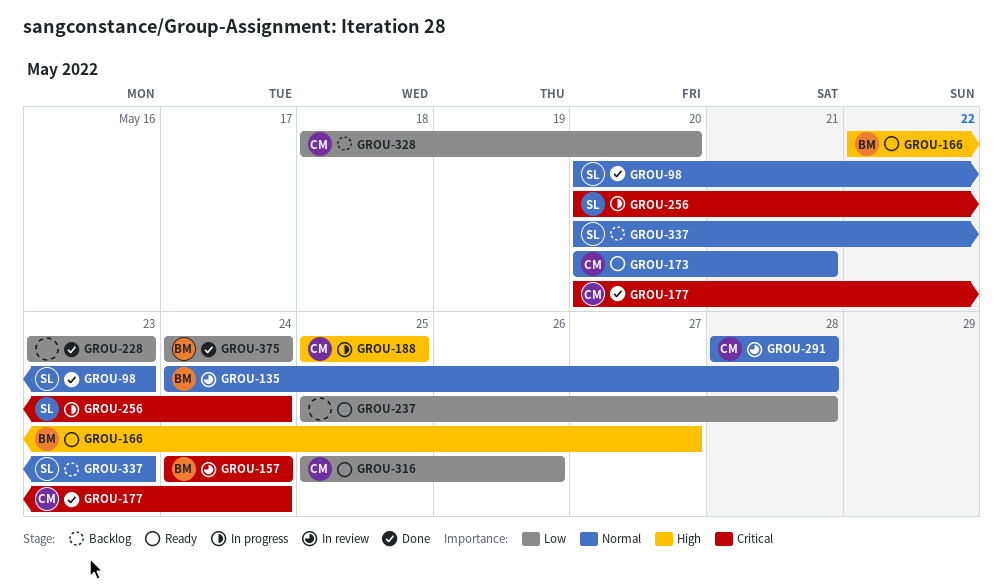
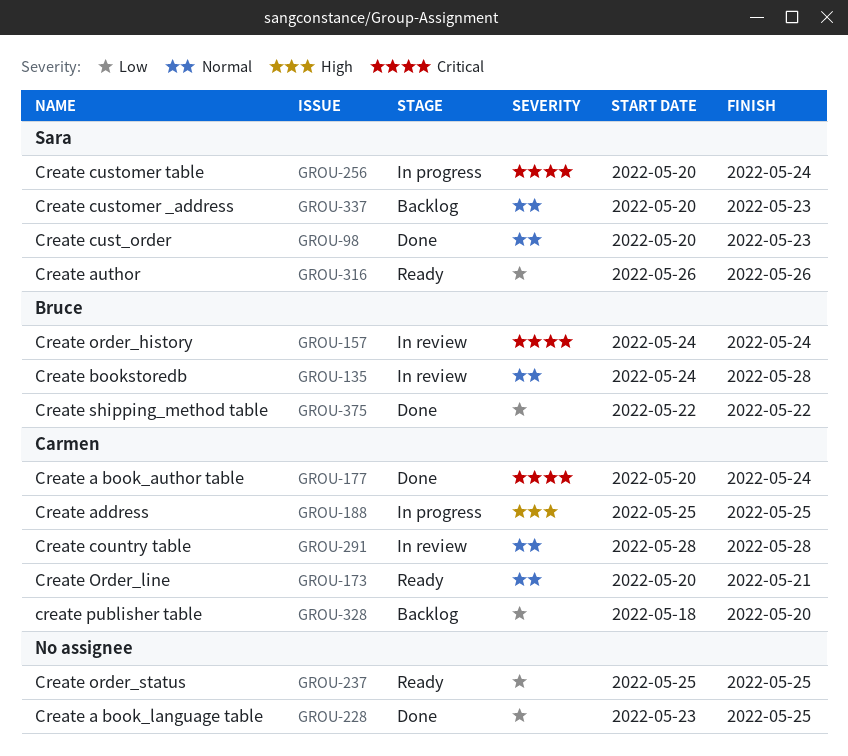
GROU-166: present -> none
GROU-228, due: May 23 -> May 25
GROU-237, due: May 28 -> May 25
GROU-316, owner: Carmen -> Sara
GROU-316, start: May 25 -> May 26
GROU-375, start: May 24 -> May 22
GROU-375, due: May 24 -> May 22

